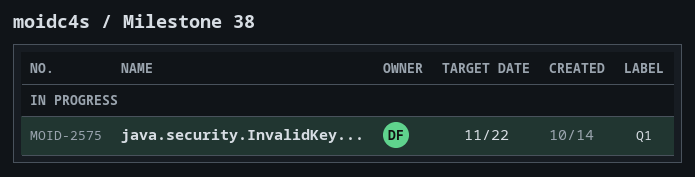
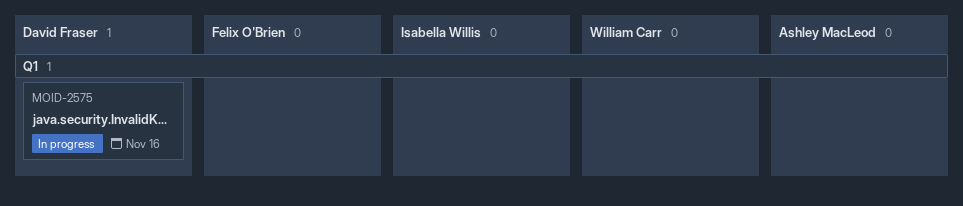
MOID-2575, due: Nov 22 -> Nov 16

